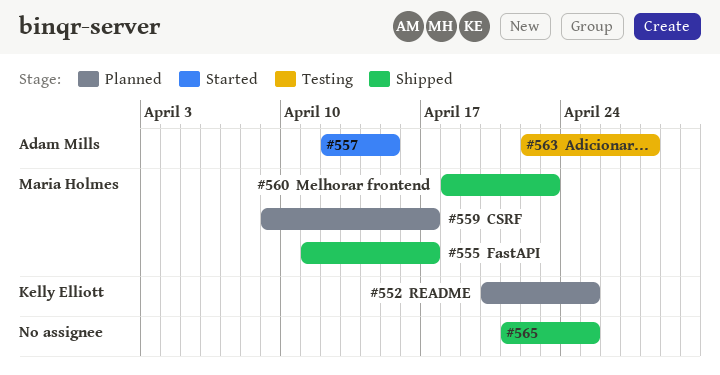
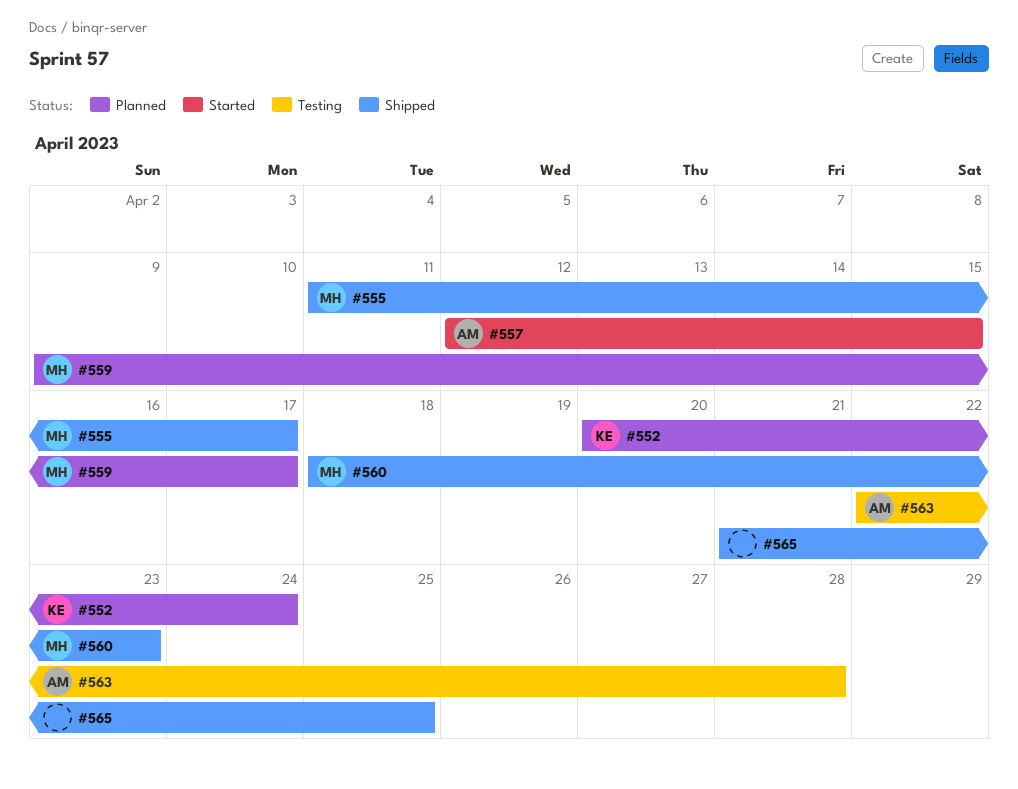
#552, due: Apr 25 -> Apr 24

